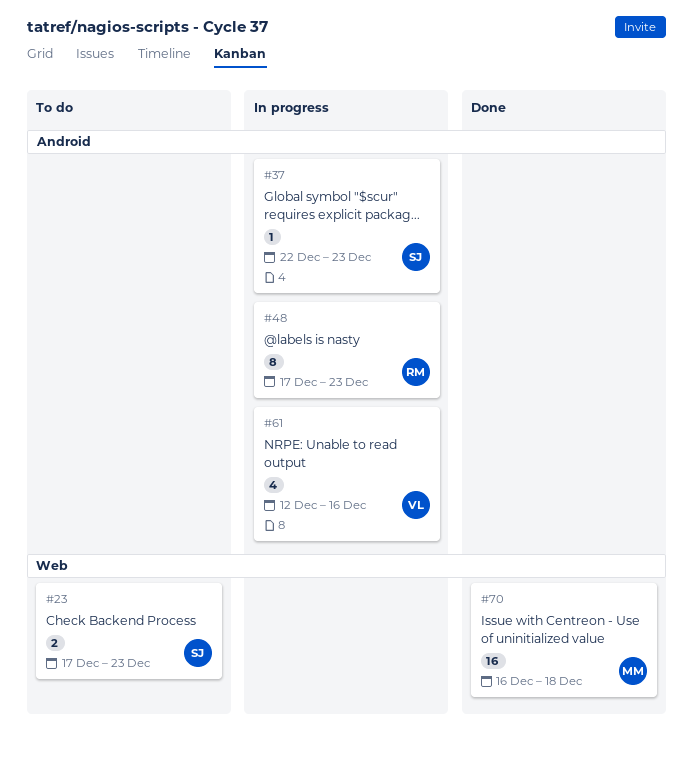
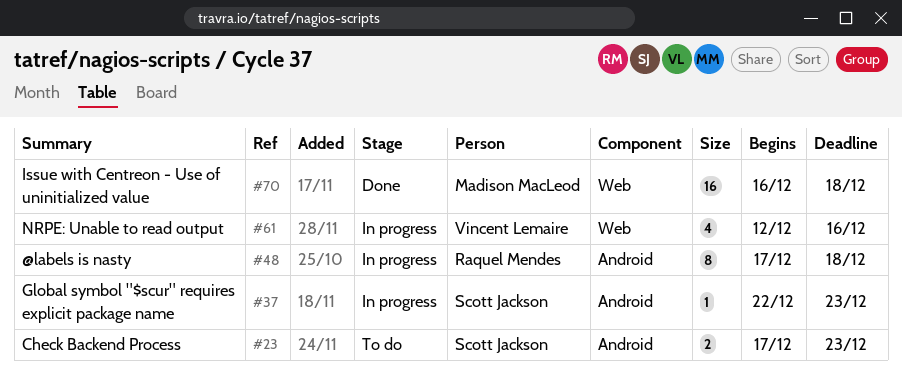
#23, label: Web -> Android
#48, due: Dec 23 -> Dec 18
#61, label: Android -> Web

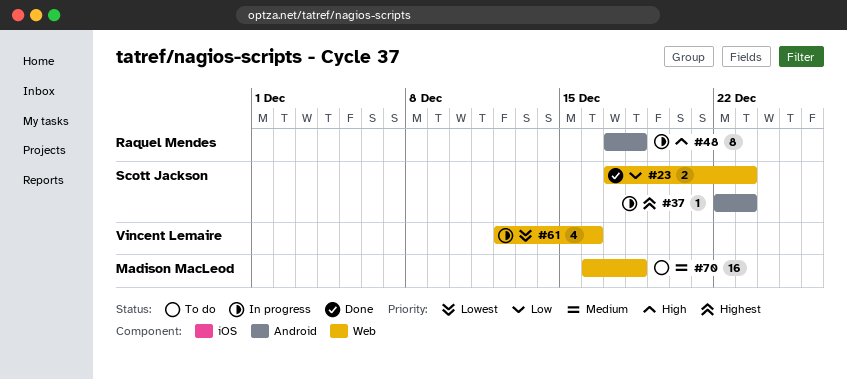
#23, status: To do -> Done
#23, label: Android -> Web
#70, status: Done -> To do

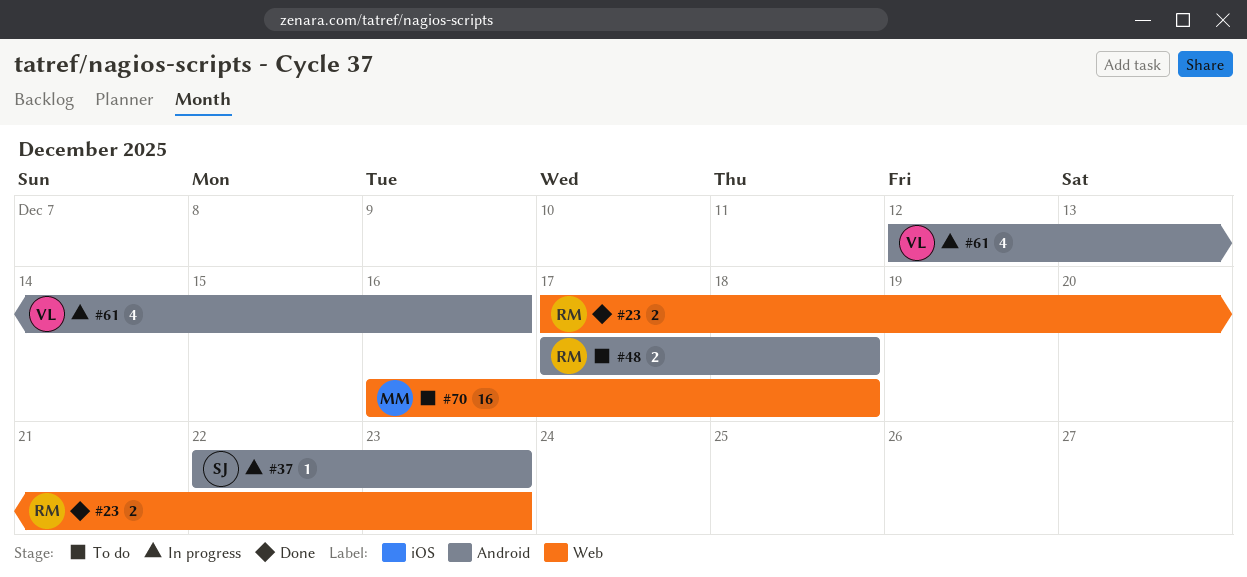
#23, owner: Scott Jackson -> Raquel Mendes
#48, status: In progress -> To do
#48, estimate: 8 -> 2
#61, label: Web -> Android

